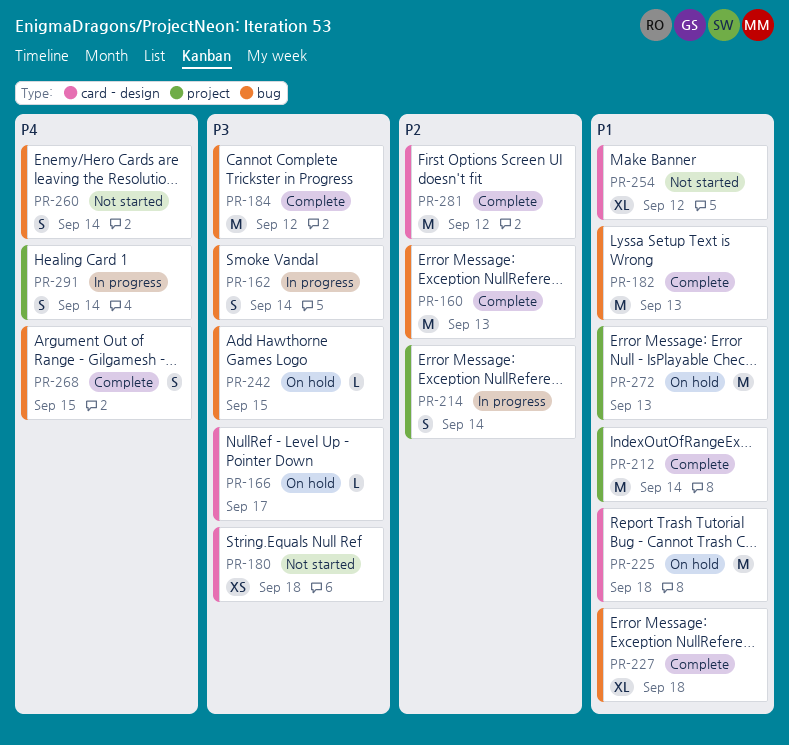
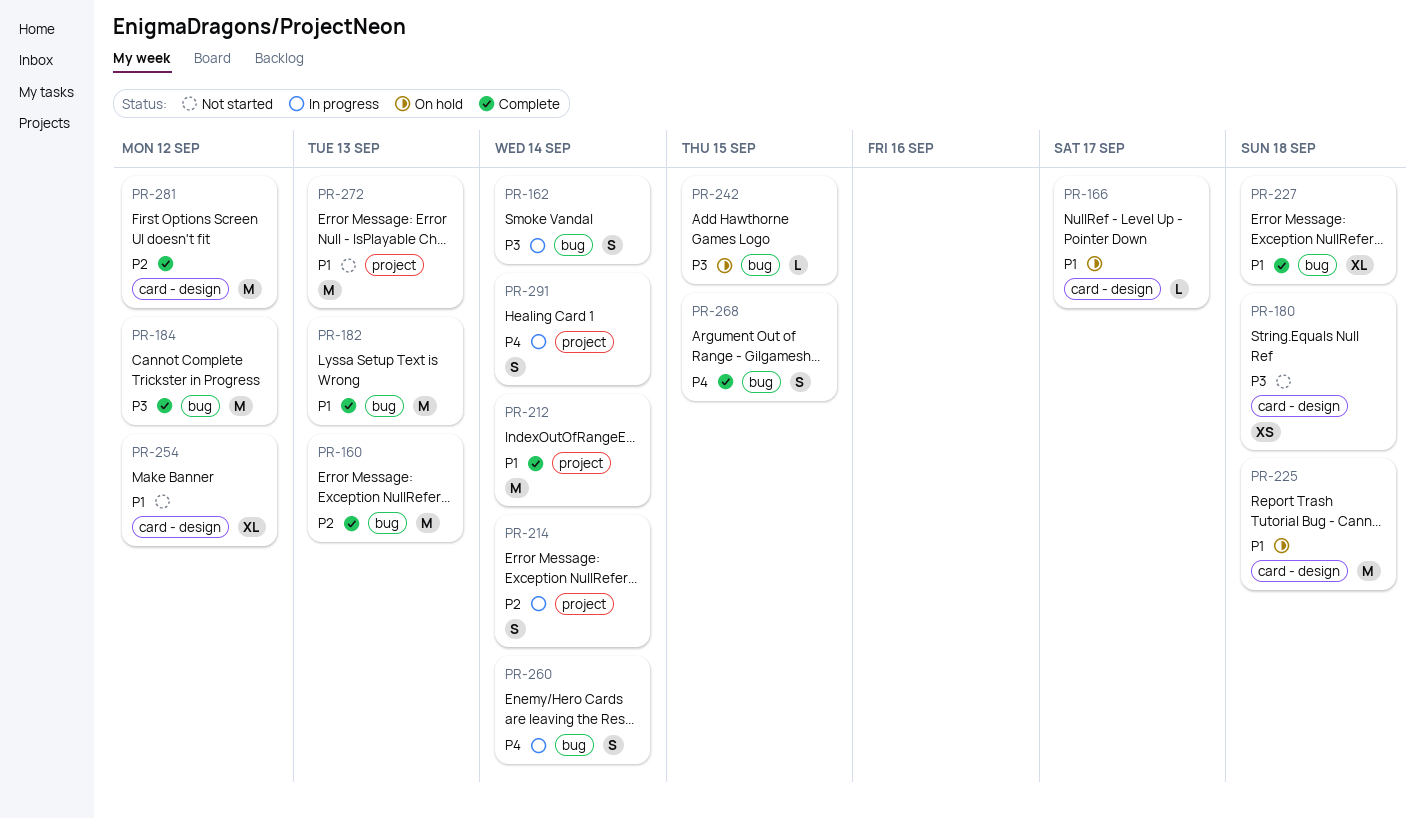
PR-166, priority: P3 -> P1
PR-260, status: Not started -> In progress
PR-272, status: On hold -> Not started

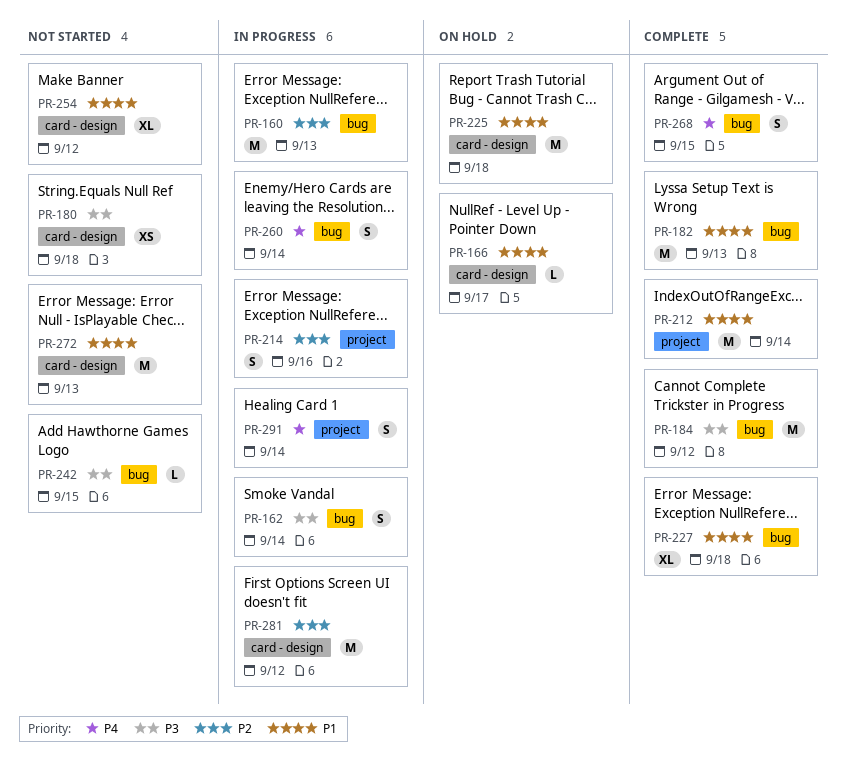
PR-160, status: Complete -> In progress
PR-214, due: Sep 14 -> Sep 16
PR-242, status: On hold -> Not started
PR-272, label: project -> card - design
PR-281, status: Complete -> In progress

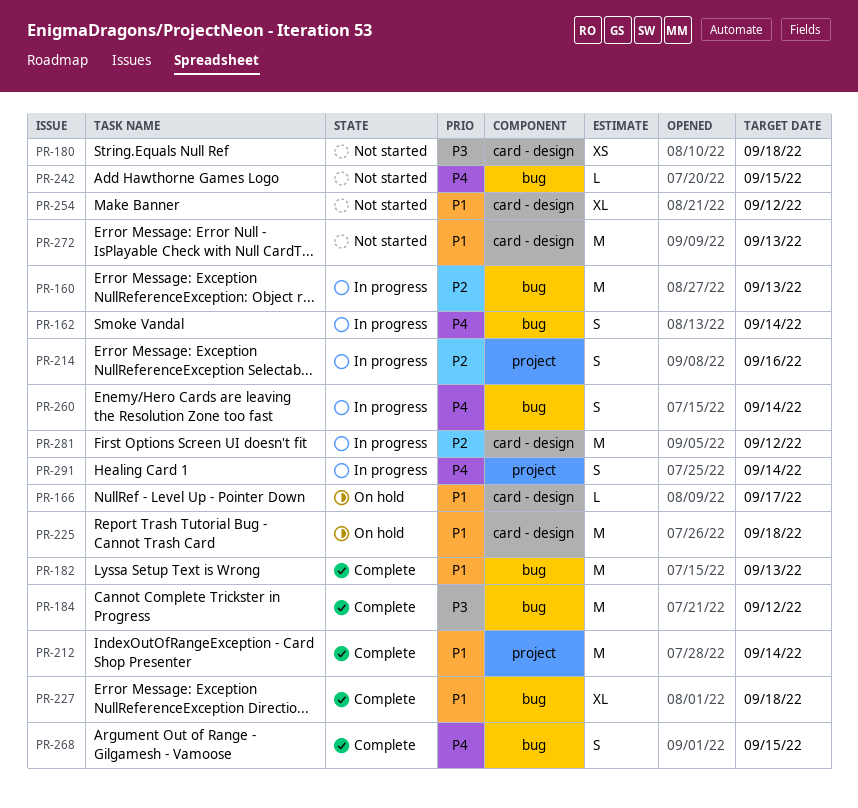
PR-162, priority: P3 -> P4
PR-242, priority: P3 -> P4

